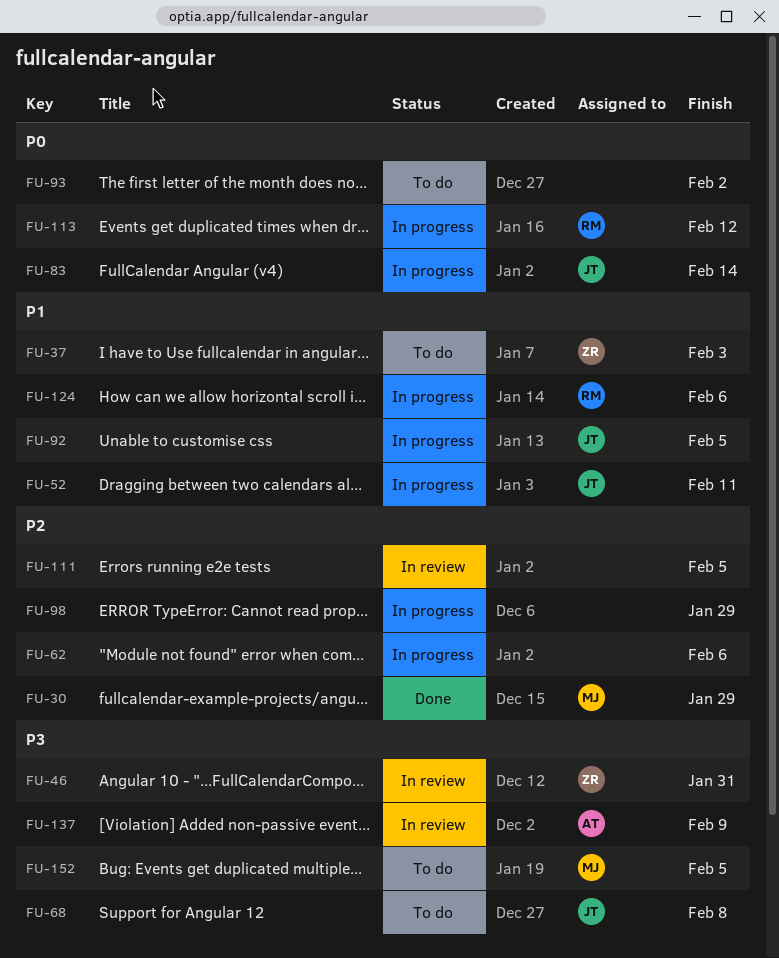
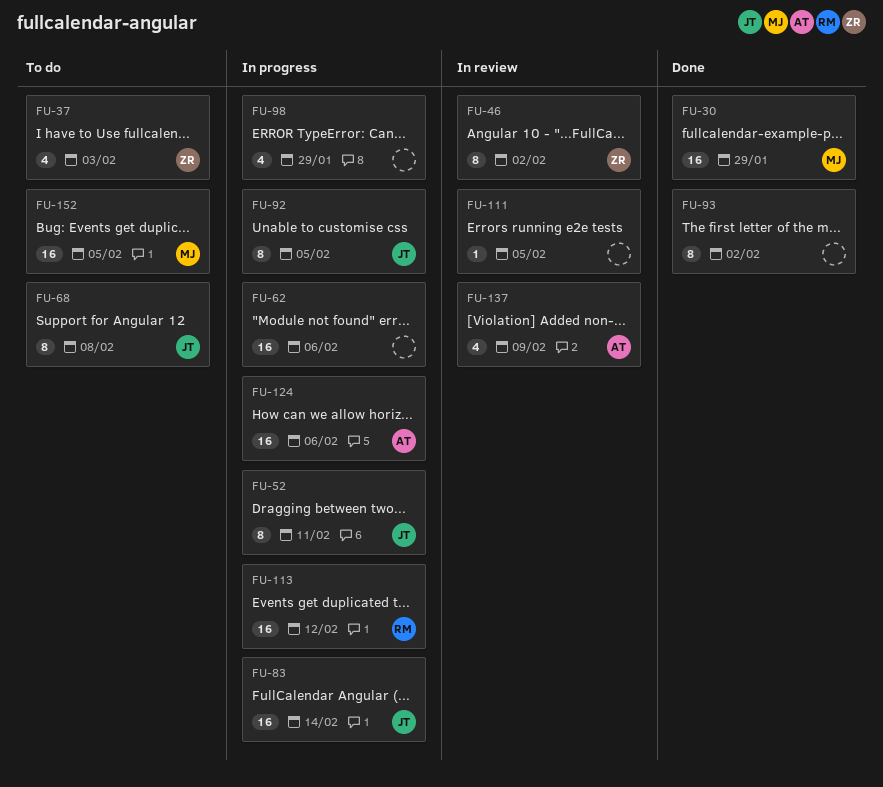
FU-46, due: Jan 31 -> Feb 2
FU-93, status: To do -> Done
FU-124, owner: RM -> AT

